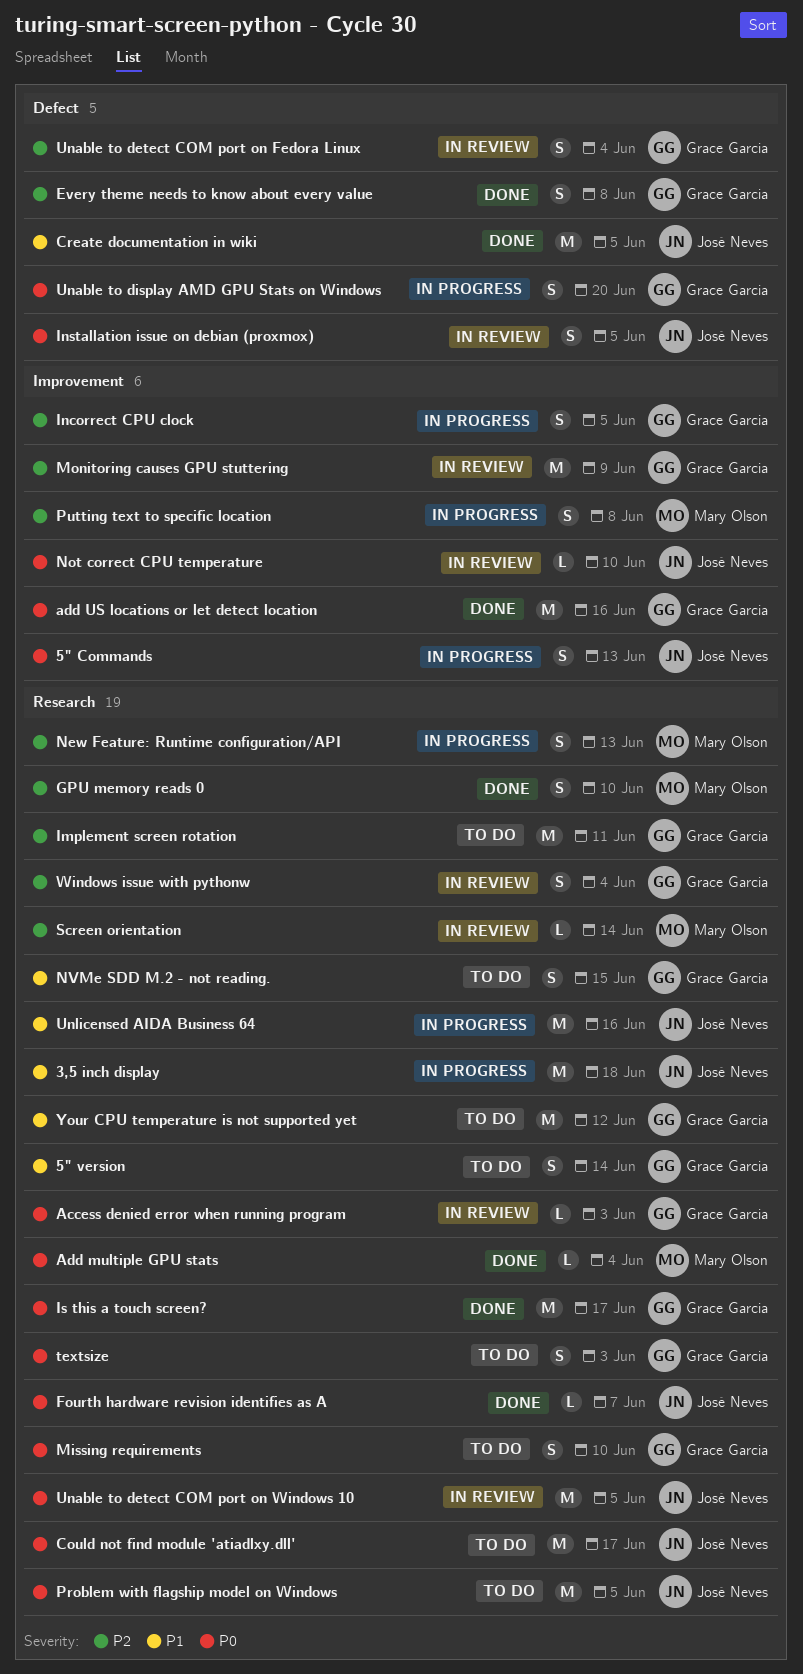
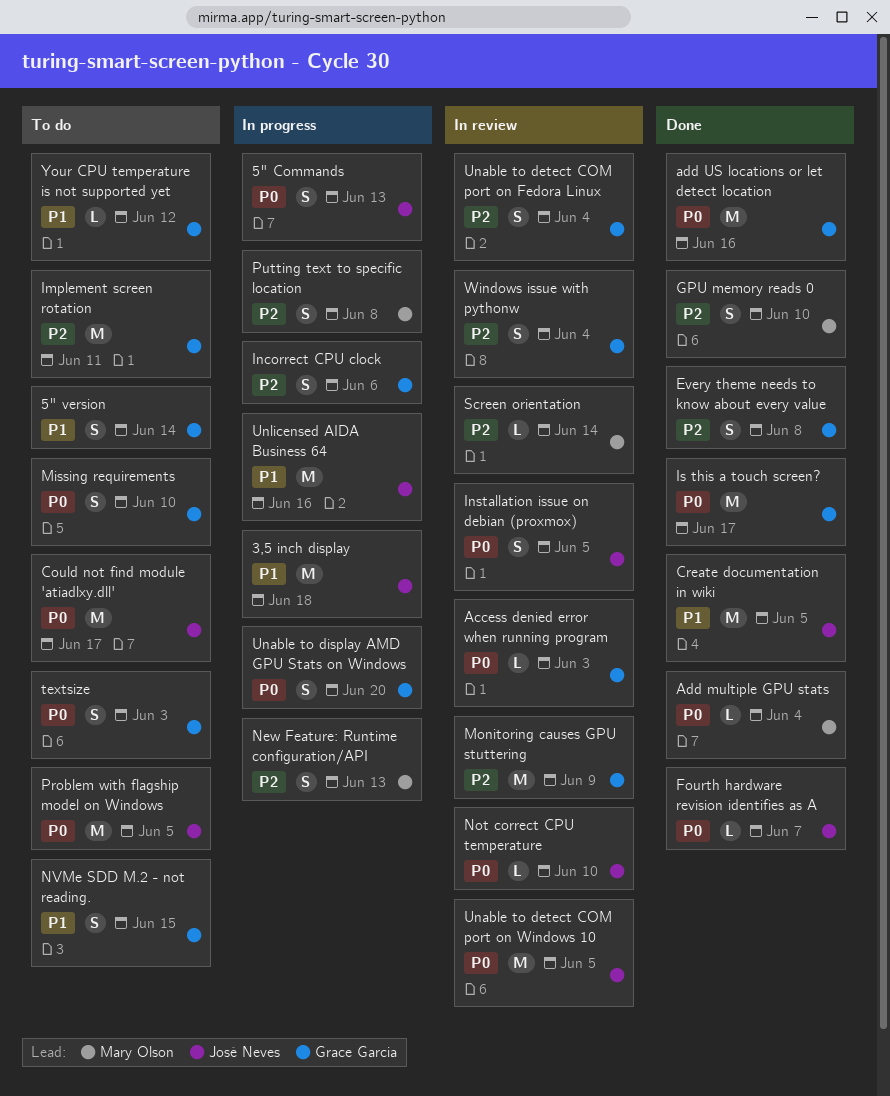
Incorrect CPU clock, due: Jun 5 -> Jun 6
Your CPU temperature is not supported yet, estimate: M -> L

